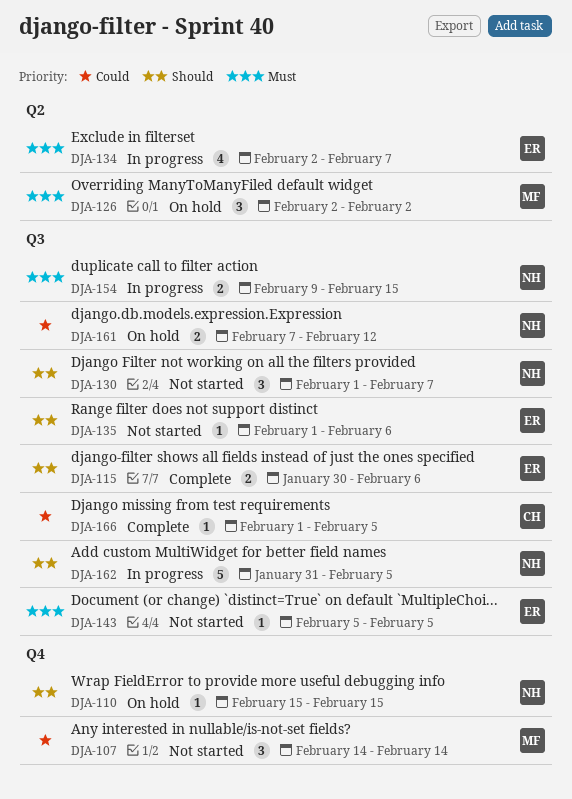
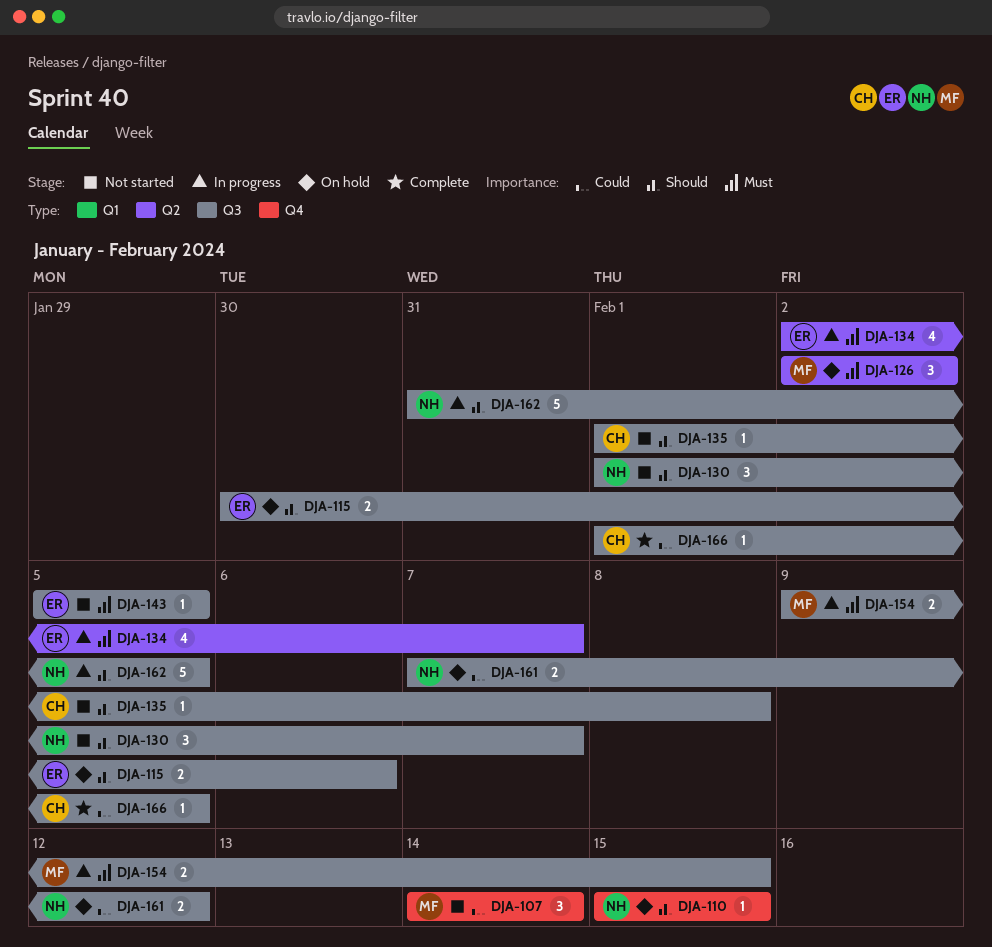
DJA-115, status: Complete -> On hold
DJA-135, owner: ER -> CH
DJA-135, due: Feb 6 -> Feb 8
DJA-154, owner: NH -> MF

